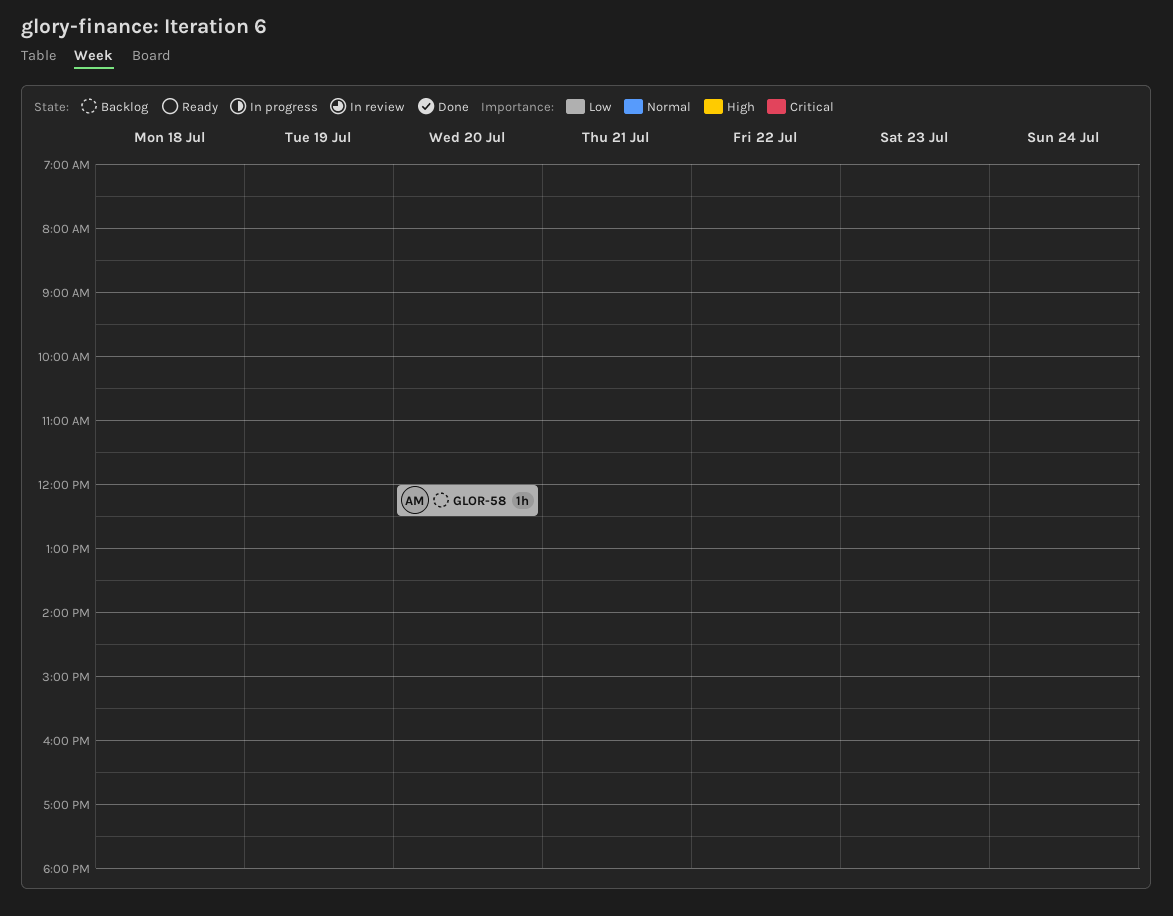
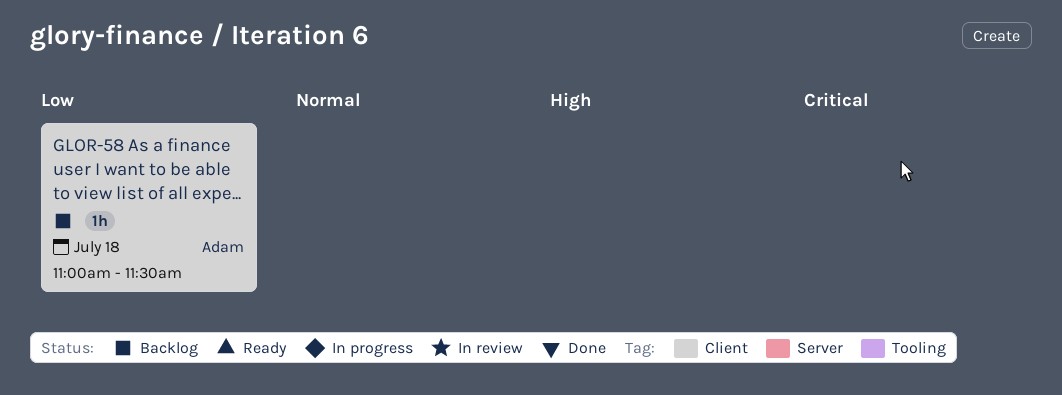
GLOR-58, day: Jul 20 -> Jul 18
GLOR-58, begins: 12:00 -> 11:00
GLOR-58, ends: 12:30 -> 11:30

